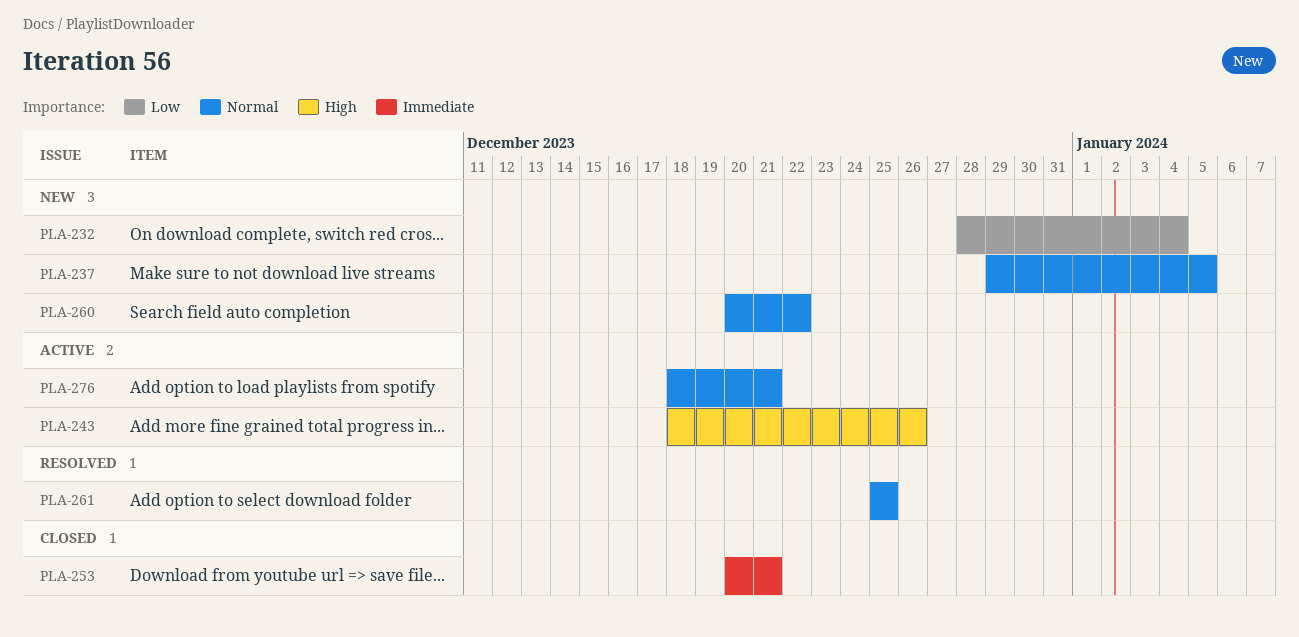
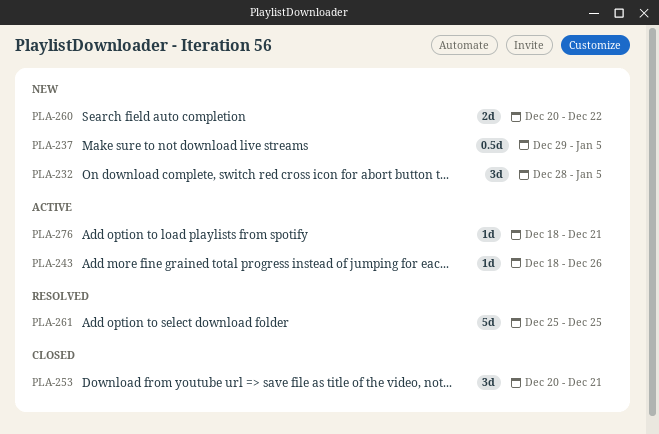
PLA-232, due: Jan 4 -> Jan 5

